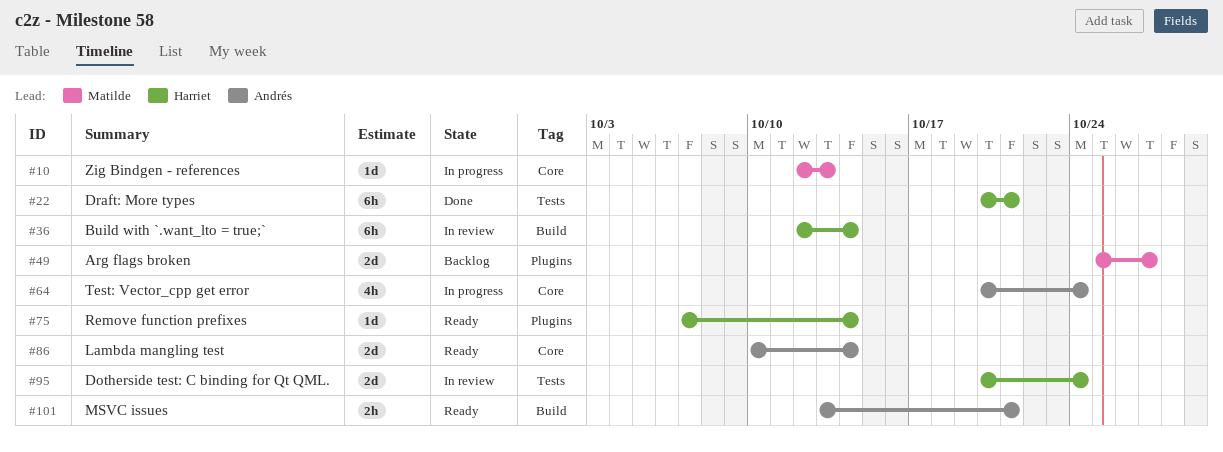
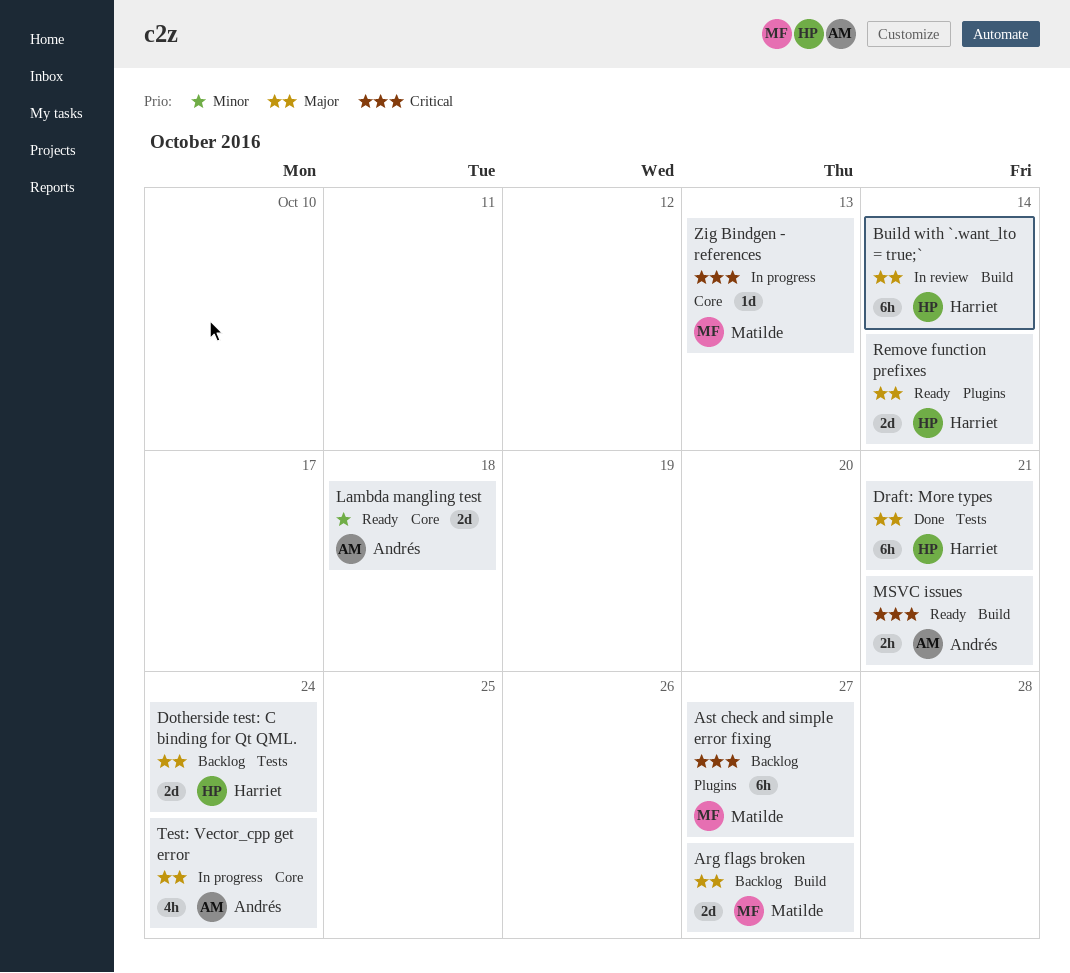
Arg flags broken, label: Plugins -> Build
Ast check and simple error fixing: none -> present
Dotherside test: C binding for Qt QML., status: In review -> Backlog
Lambda mangling test, due: Oct 14 -> Oct 18
Remove function prefixes, estimate: 1d -> 2d

